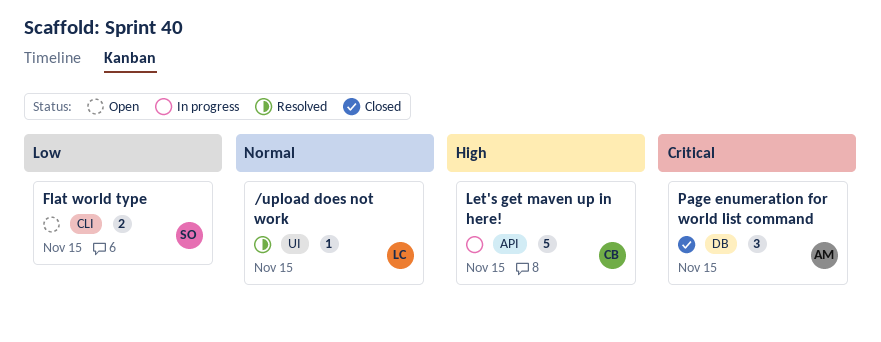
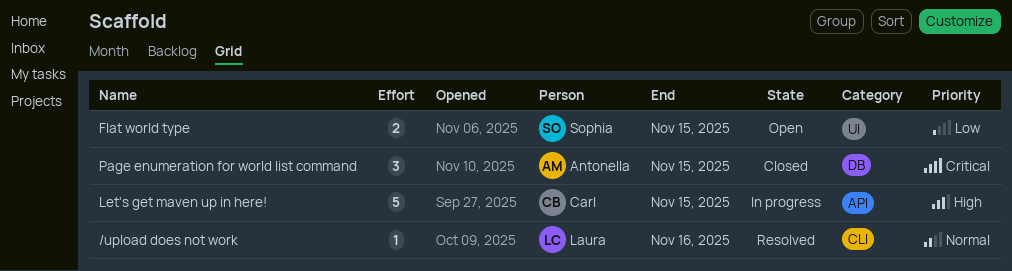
/upload does not work, label: UI -> CLI
/upload does not work, due: Nov 15 -> Nov 16
Flat world type, label: CLI -> UI

